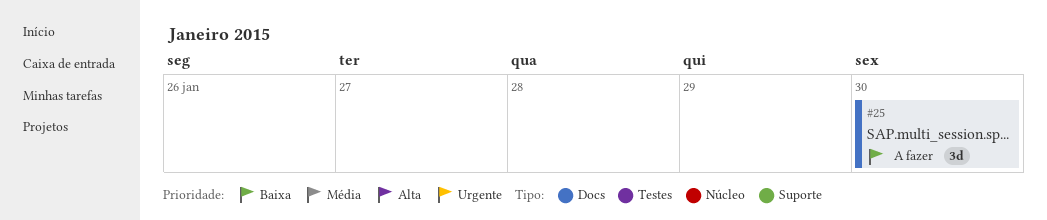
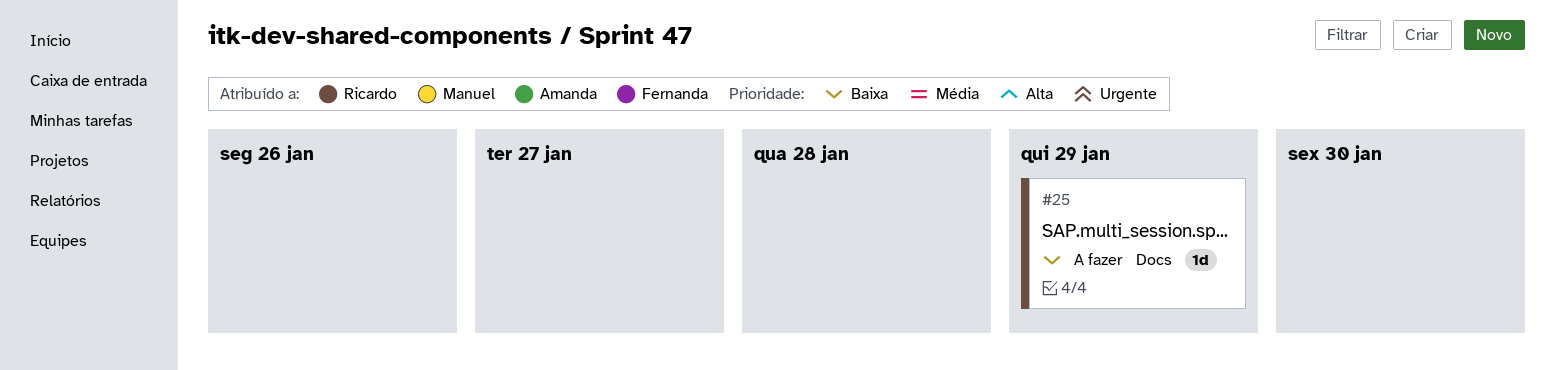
#25, estimate: 3d -> 1d
#25, due: Jan 30 -> Jan 29

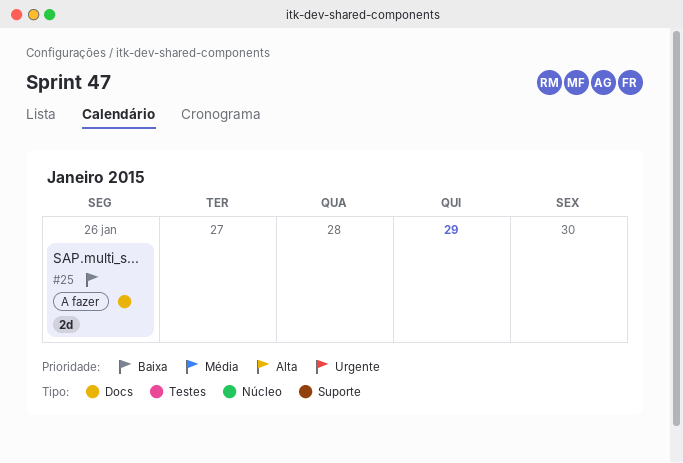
#25, estimate: 1d -> 2d
#25, due: Jan 29 -> Jan 26

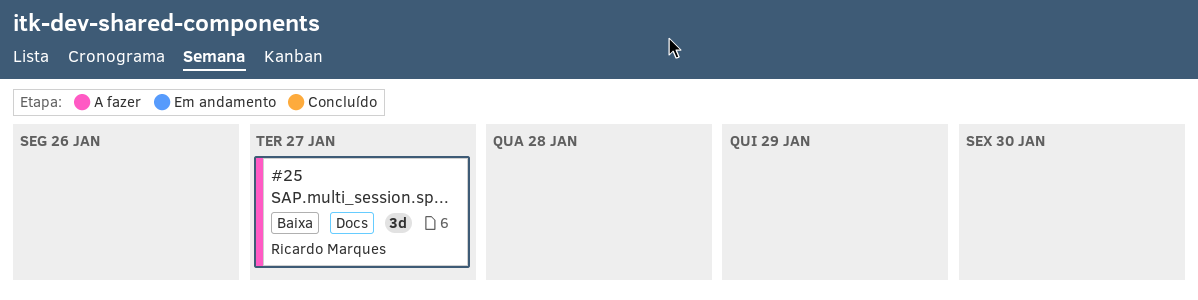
#25, estimate: 2d -> 3d
#25, due: Jan 26 -> Jan 27

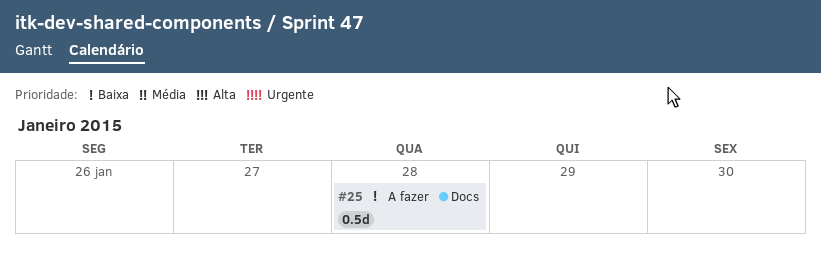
#25, estimate: 3d -> 0.5d
#25, due: Jan 27 -> Jan 28

